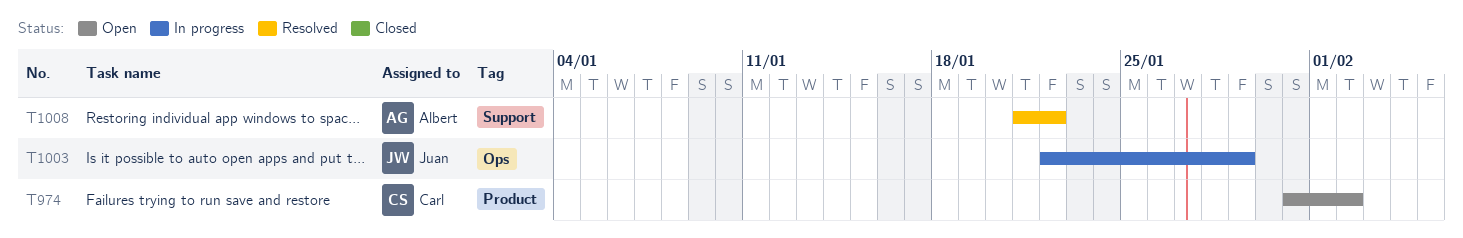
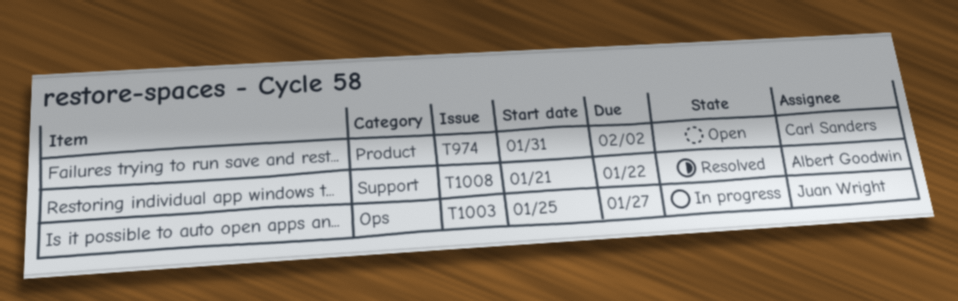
T1003, start: Jan 22 -> Jan 25
T1003, due: Jan 29 -> Jan 27

